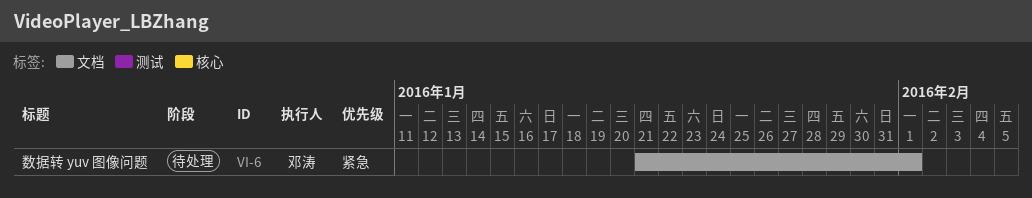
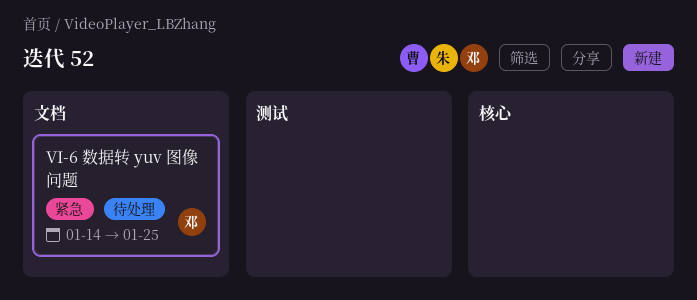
VI-6, start: Jan 21 -> Jan 14
VI-6, due: Feb 1 -> Jan 25

